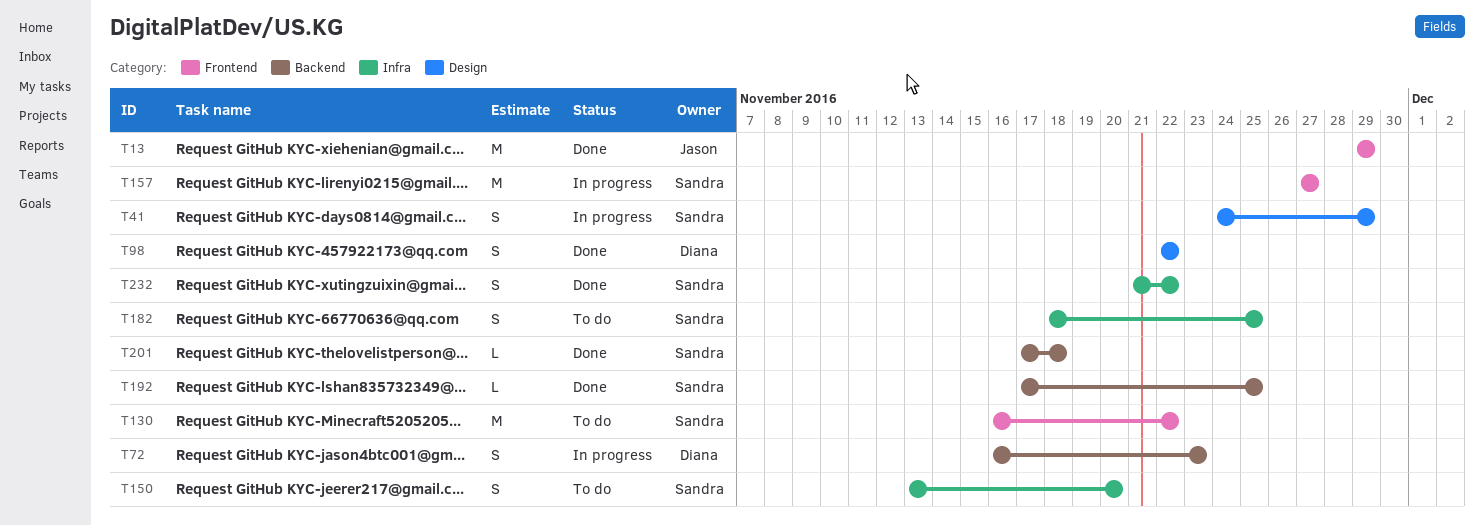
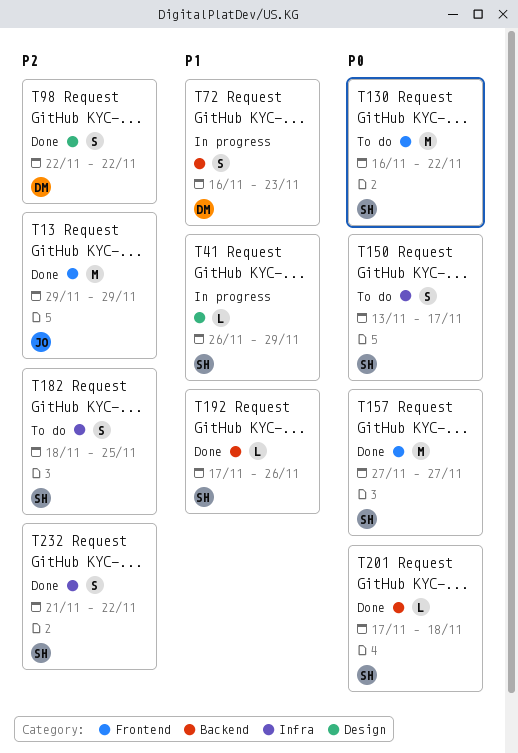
T41, estimate: S -> L
T41, start: Nov 24 -> Nov 26
T150, due: Nov 20 -> Nov 17
T157, status: In progress -> Done
T192, due: Nov 25 -> Nov 26

